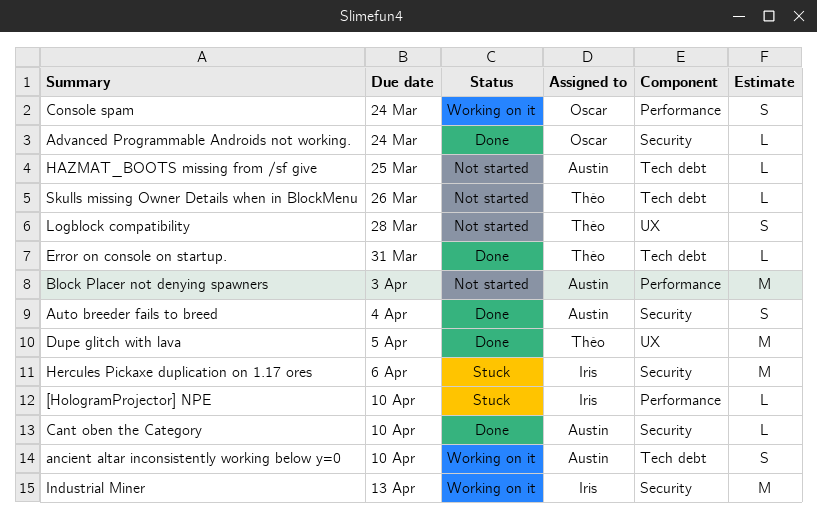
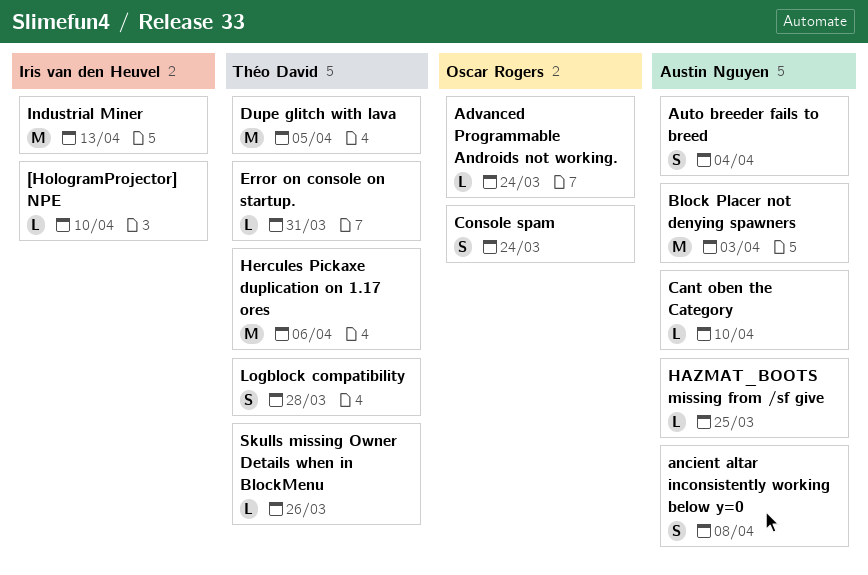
ancient altar inconsistently working below y=0, due: Apr 10 -> Apr 8
Hercules Pickaxe duplication on 1.17 ores, owner: Iris van den Heuvel -> Théo David

